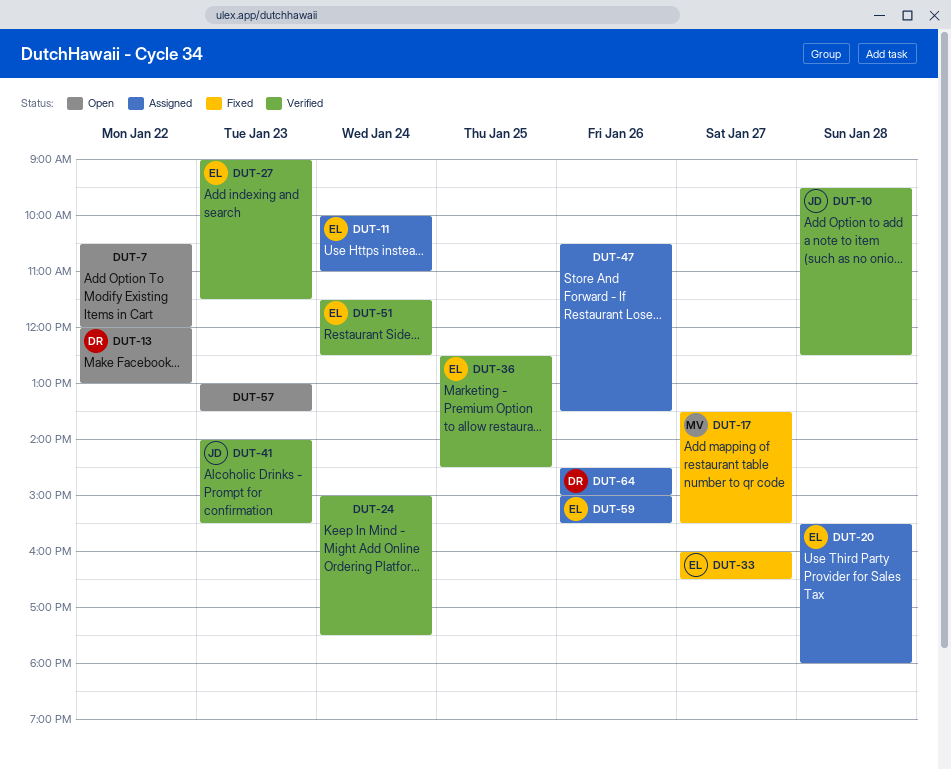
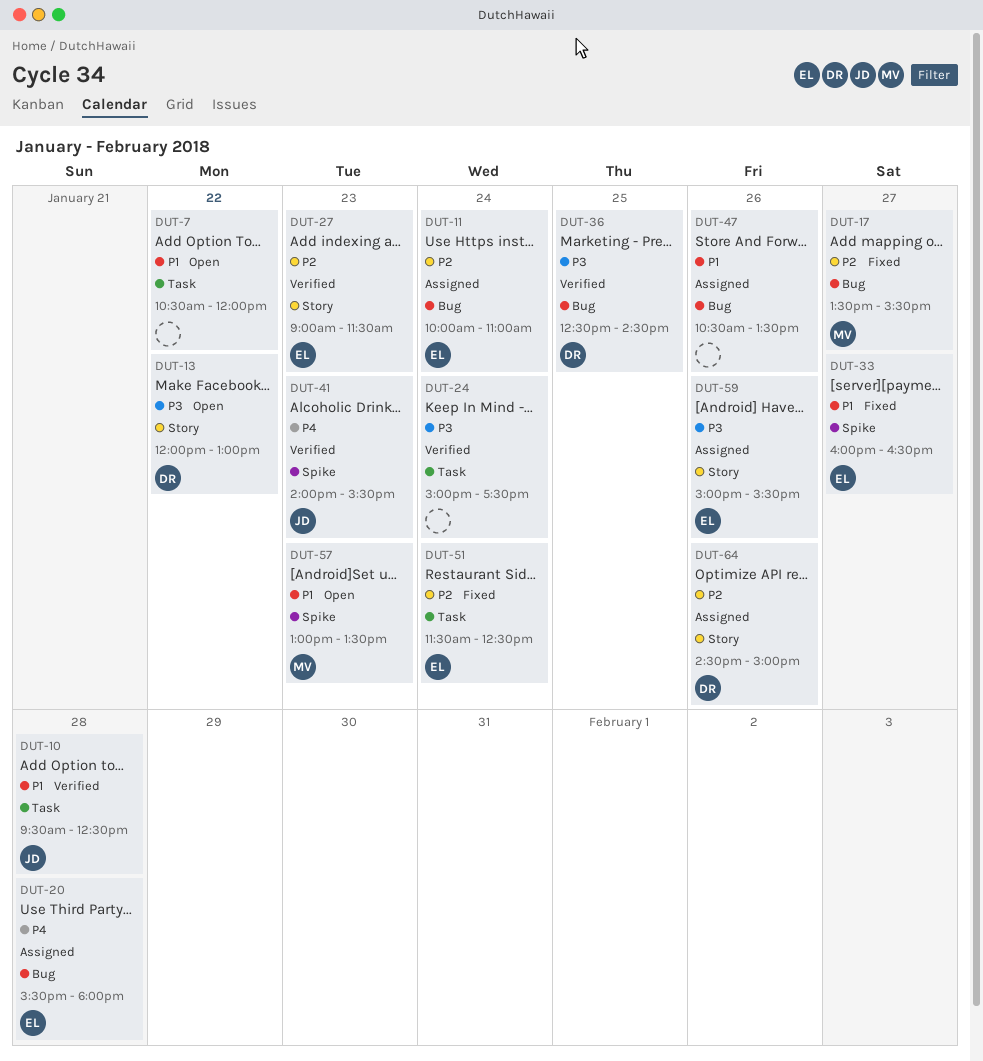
DUT-36, owner: EL -> DR
DUT-51, status: Verified -> Fixed
DUT-57, owner: none -> MV

